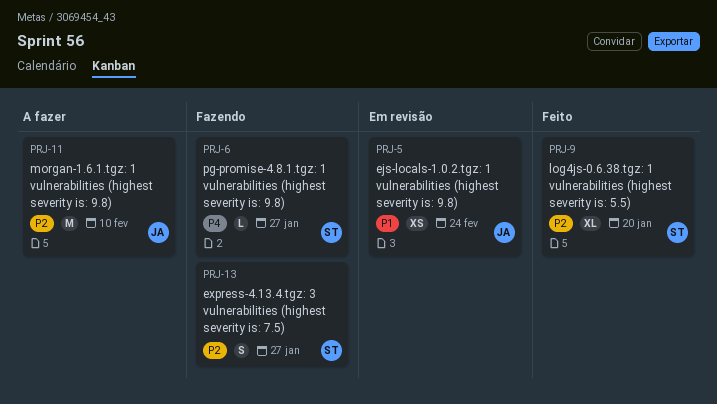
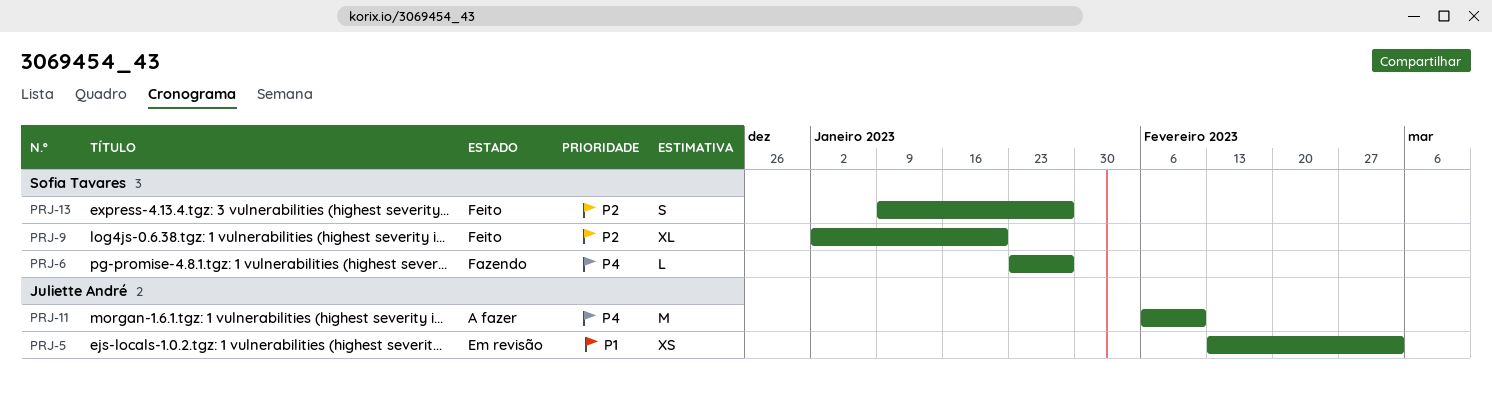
PRJ-5, due: Feb 24 -> Mar 3
PRJ-11, priority: P2 -> P4
PRJ-13, status: Fazendo -> Feito

